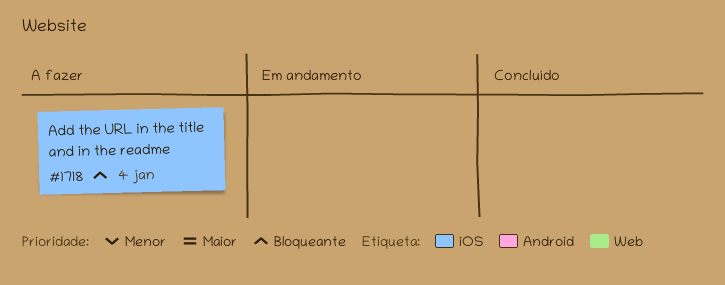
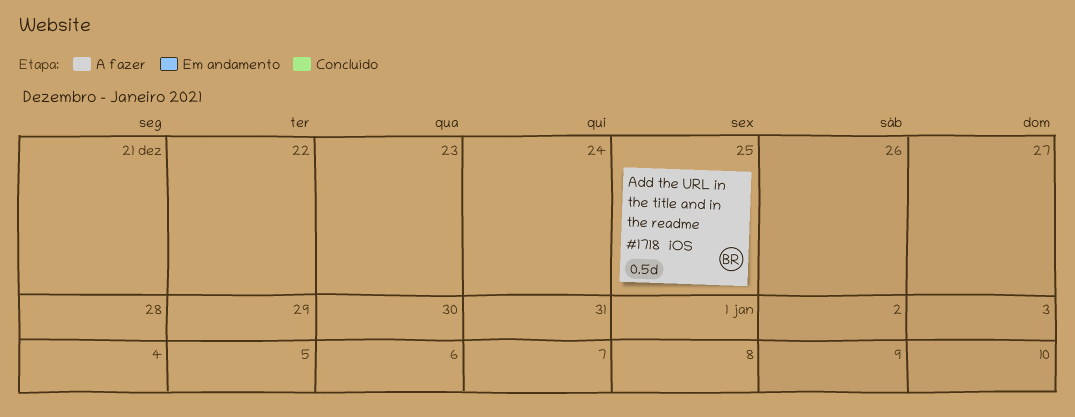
#1718, due: Jan 4 -> Dec 25

